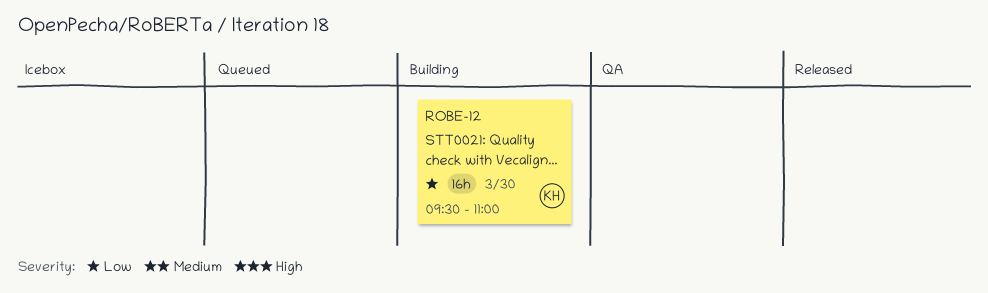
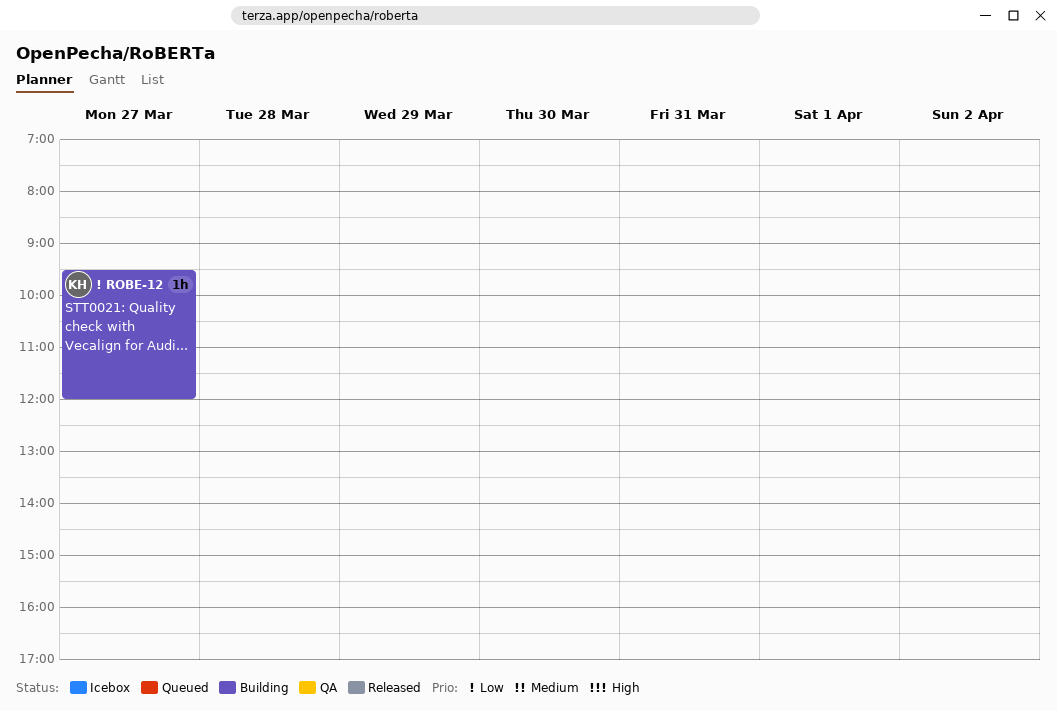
ROBE-12, estimate: 16h -> 1h
ROBE-12, day: Mar 30 -> Mar 27
ROBE-12, ends: 11:00 -> 12:00

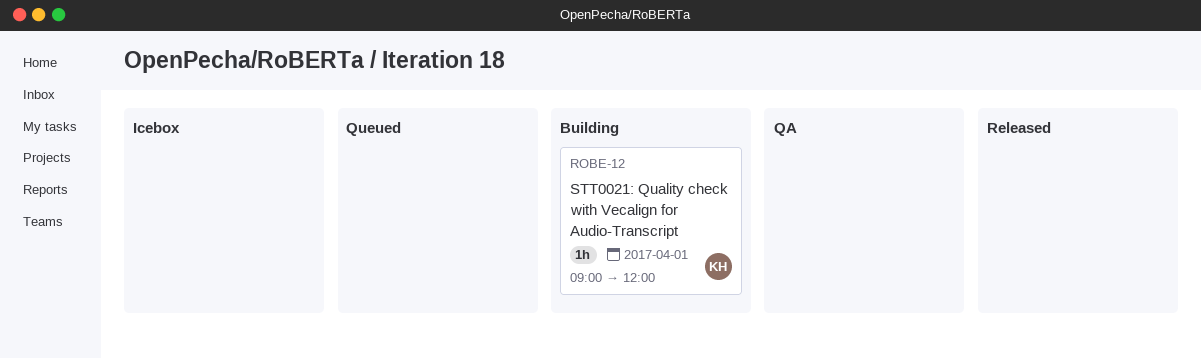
ROBE-12, day: Mar 27 -> Apr 1
ROBE-12, begins: 09:30 -> 09:00

